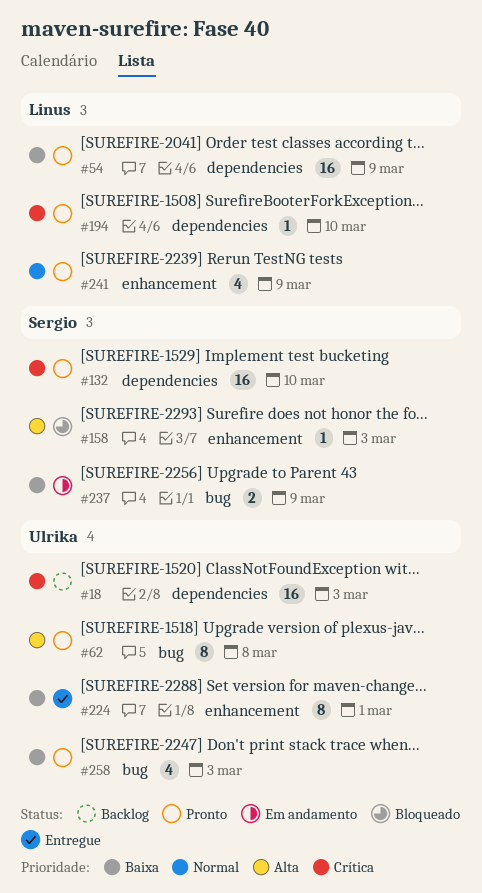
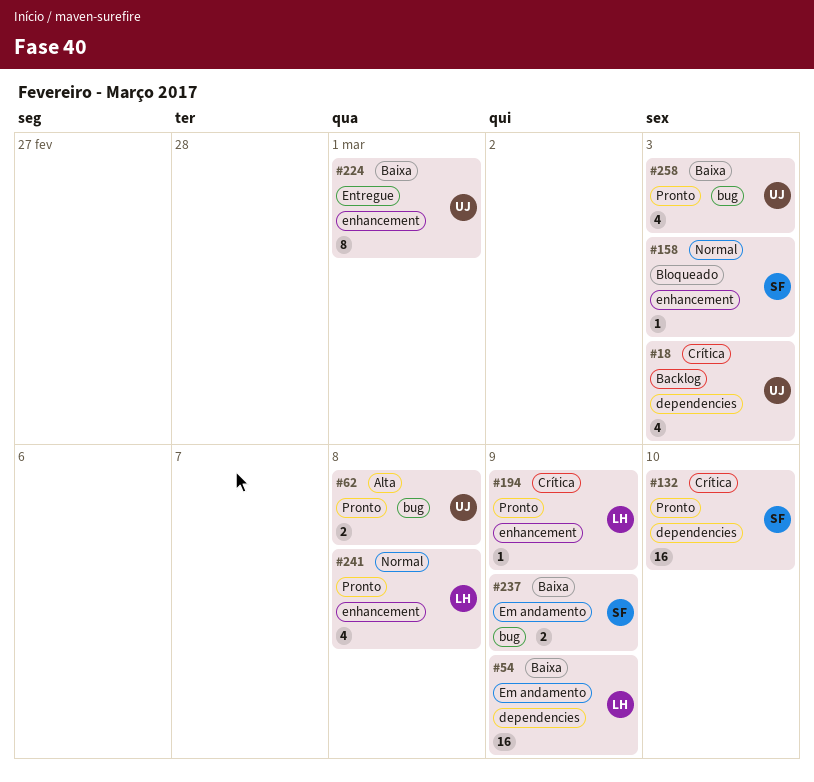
#18, estimate: 16 -> 4
#54, status: Pronto -> Em andamento
#62, estimate: 8 -> 2
#158, priority: Alta -> Normal
#194, label: dependencies -> enhancement
#194, due: Mar 10 -> Mar 9
#241, due: Mar 9 -> Mar 8

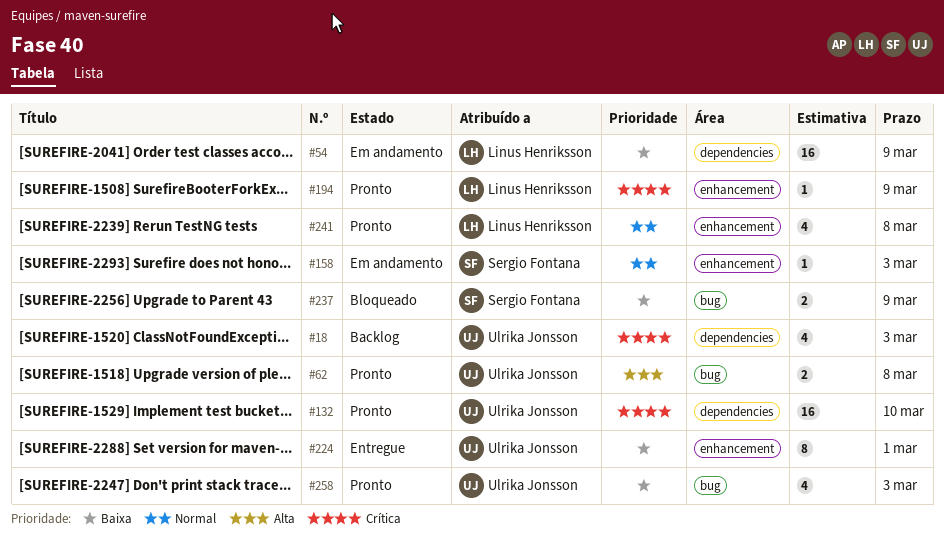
#132, owner: Sergio Fontana -> Ulrika Jonsson
#158, status: Bloqueado -> Em andamento
#237, status: Em andamento -> Bloqueado

